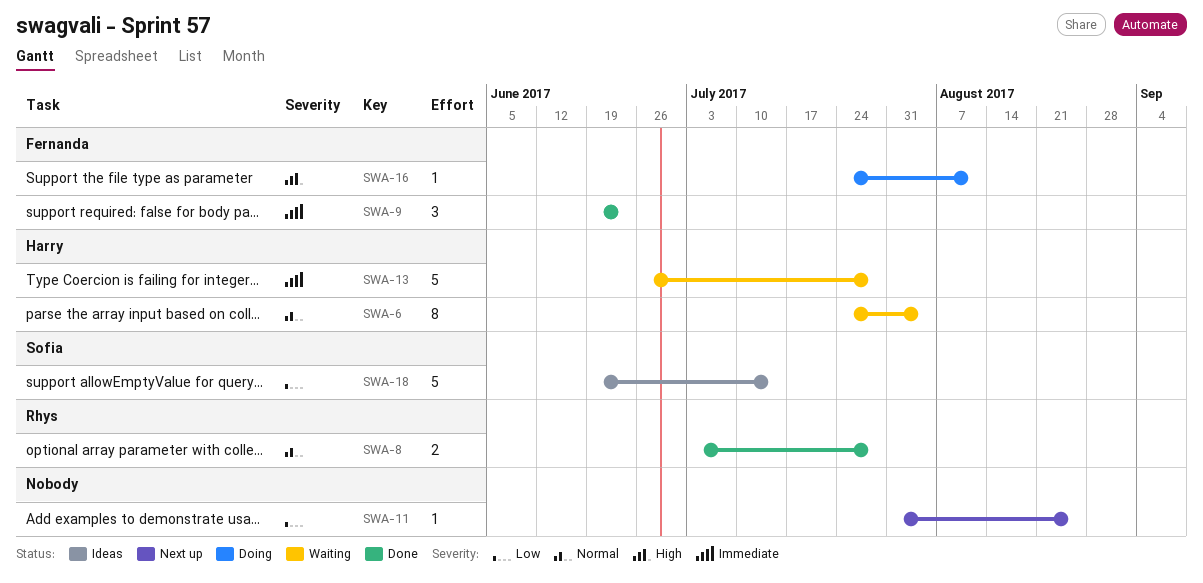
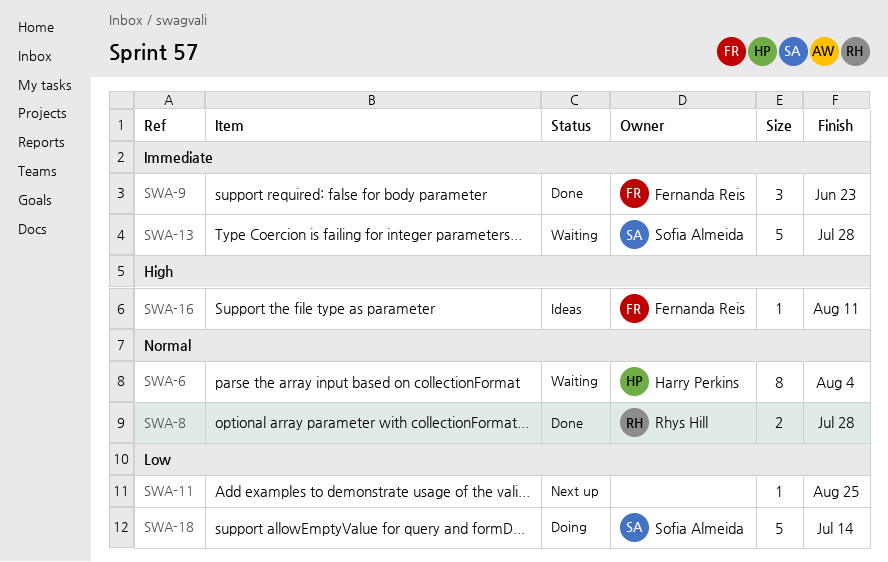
SWA-13, owner: Harry Perkins -> Sofia Almeida
SWA-16, status: Doing -> Ideas
SWA-18, status: Ideas -> Doing

